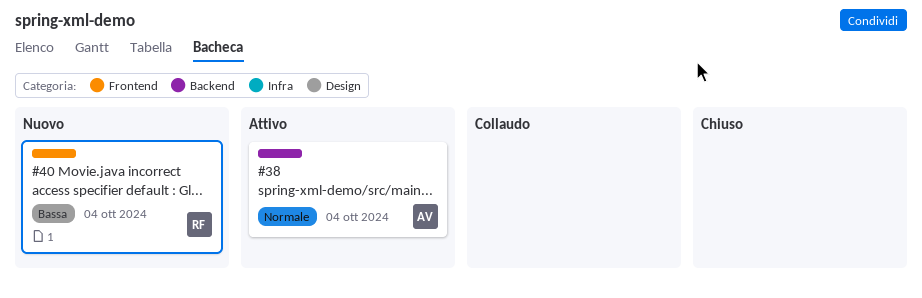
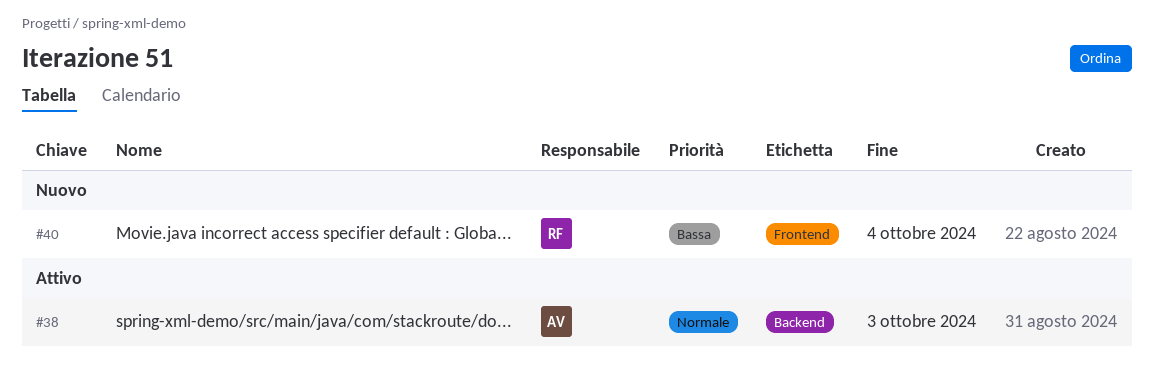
#38, due: Oct 4 -> Oct 3

